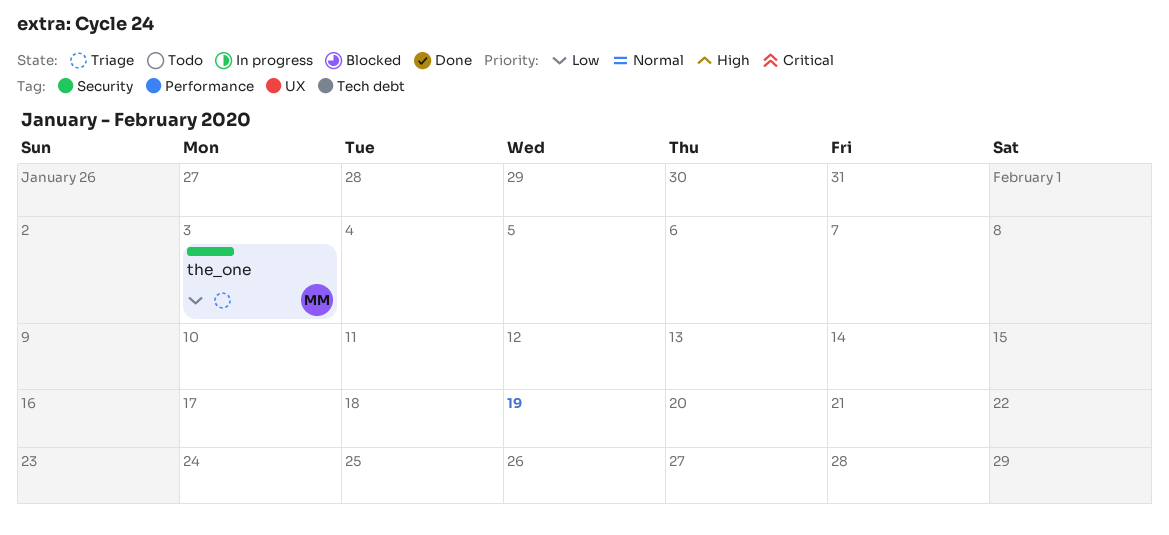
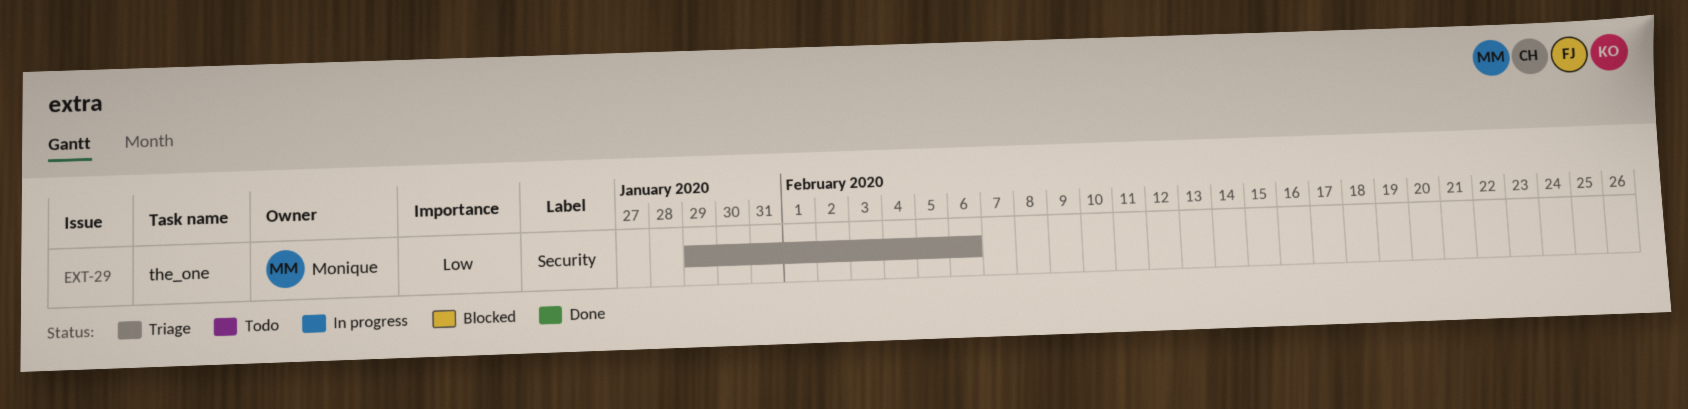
the_one, due: Feb 3 -> Feb 6

